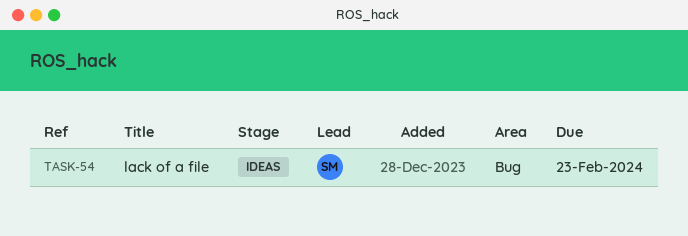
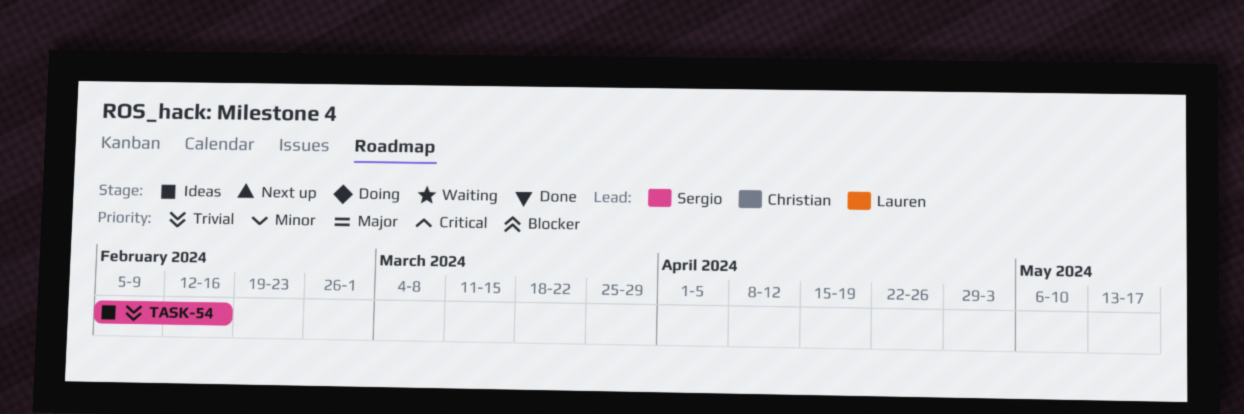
TASK-54, due: Feb 23 -> Feb 16

